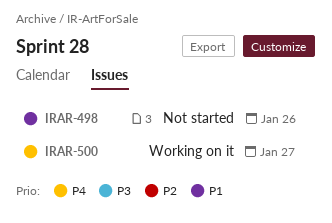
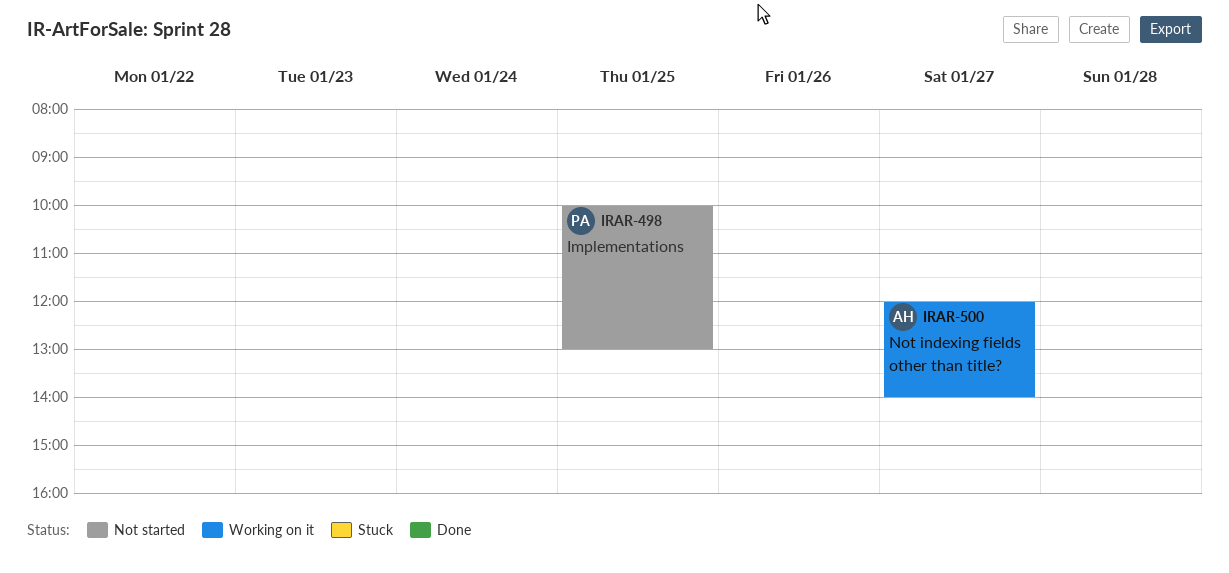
IRAR-498, day: Jan 26 -> Jan 25

